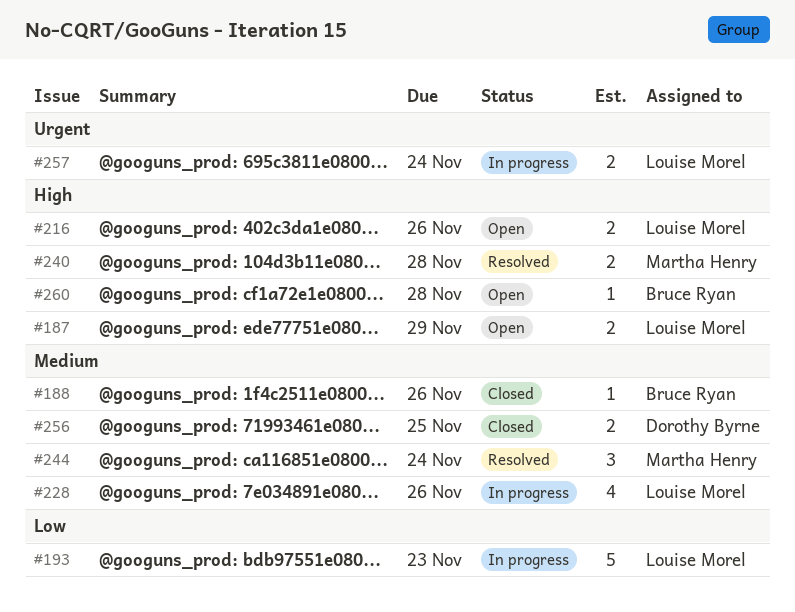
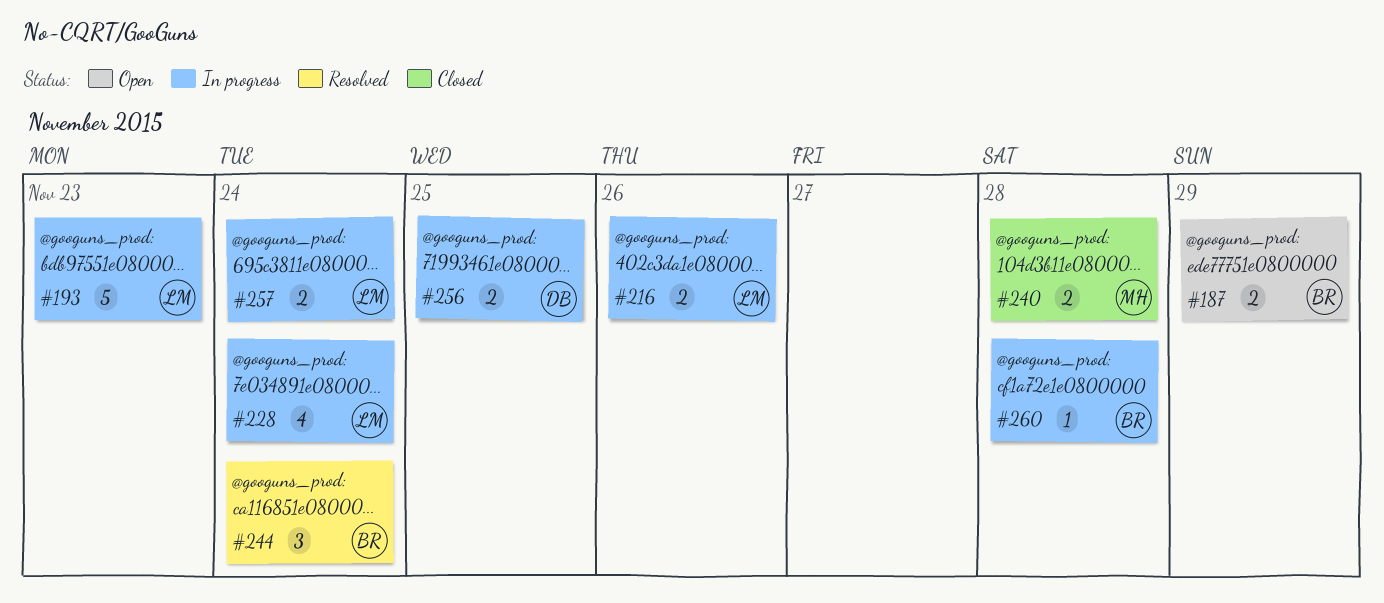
#187, owner: Louise Morel -> Bruce Ryan
#188: present -> none
#216, status: Open -> In progress
#228, due: Nov 26 -> Nov 24
#240, status: Resolved -> Closed
#244, owner: Martha Henry -> Bruce Ryan
#256, status: Closed -> In progress
#260, status: Open -> In progress

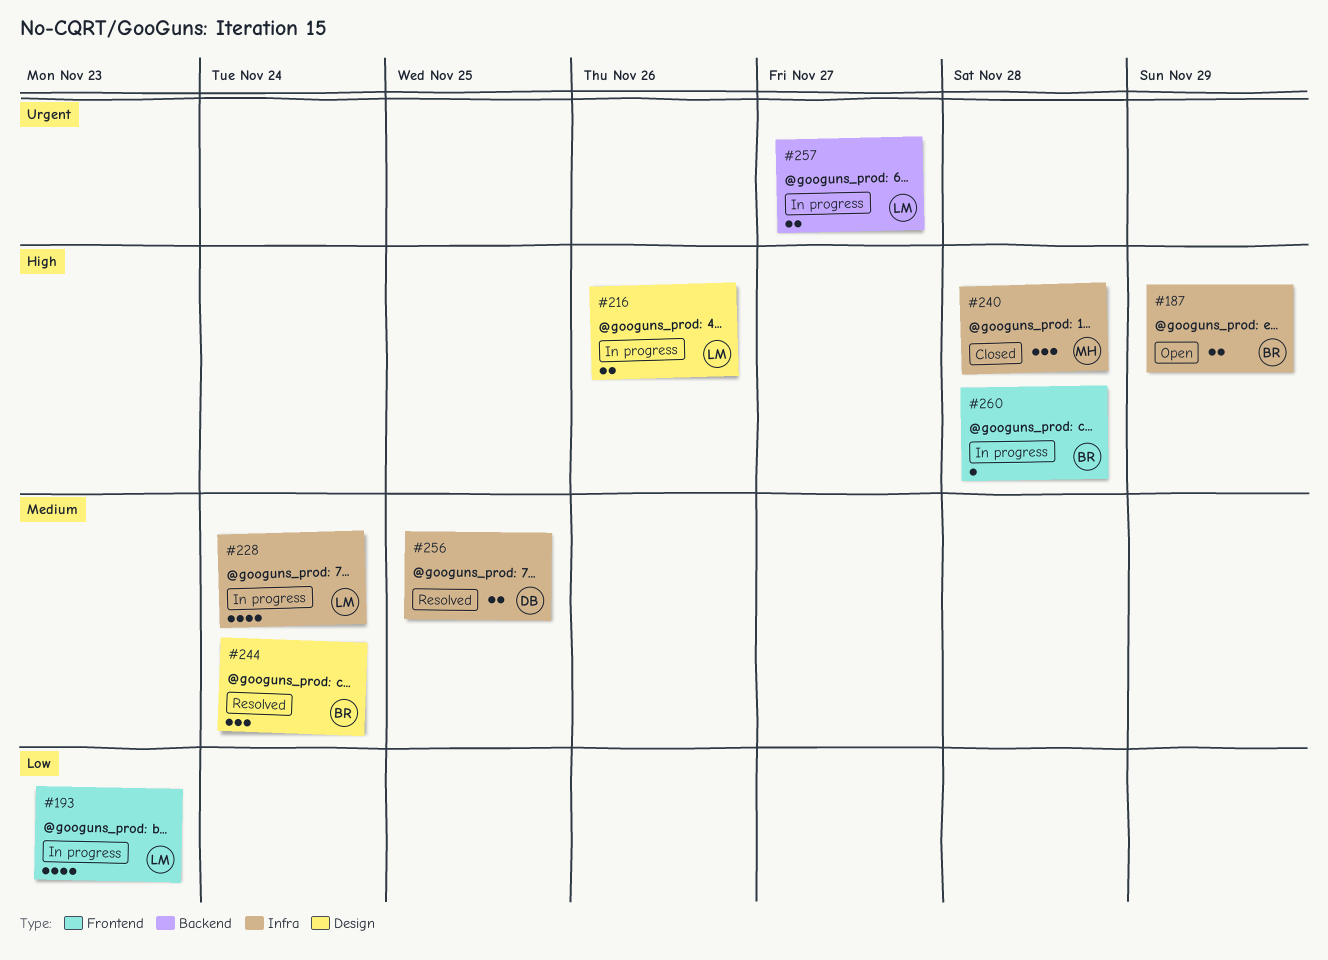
#193, estimate: 5 -> 4
#240, estimate: 2 -> 3
#256, status: In progress -> Resolved
#257, due: Nov 24 -> Nov 27

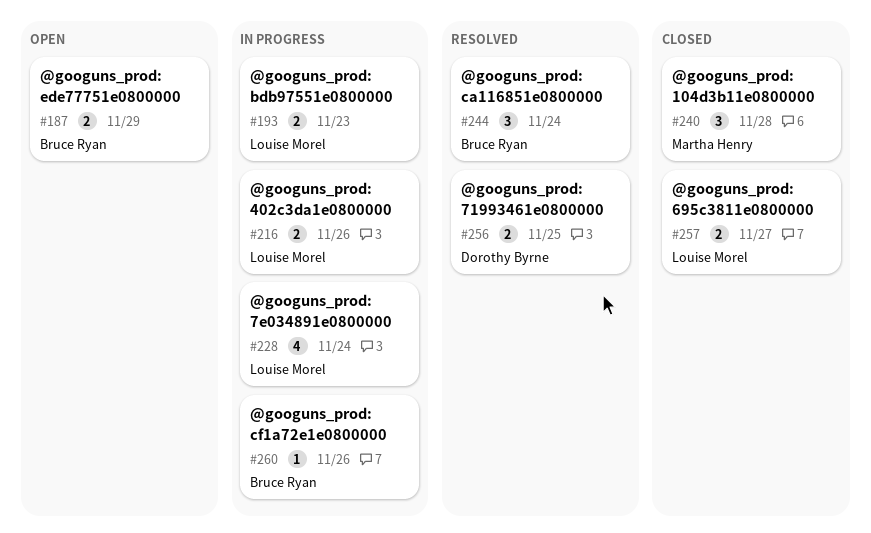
#193, estimate: 4 -> 2
#257, status: In progress -> Closed
#260, due: Nov 28 -> Nov 26

